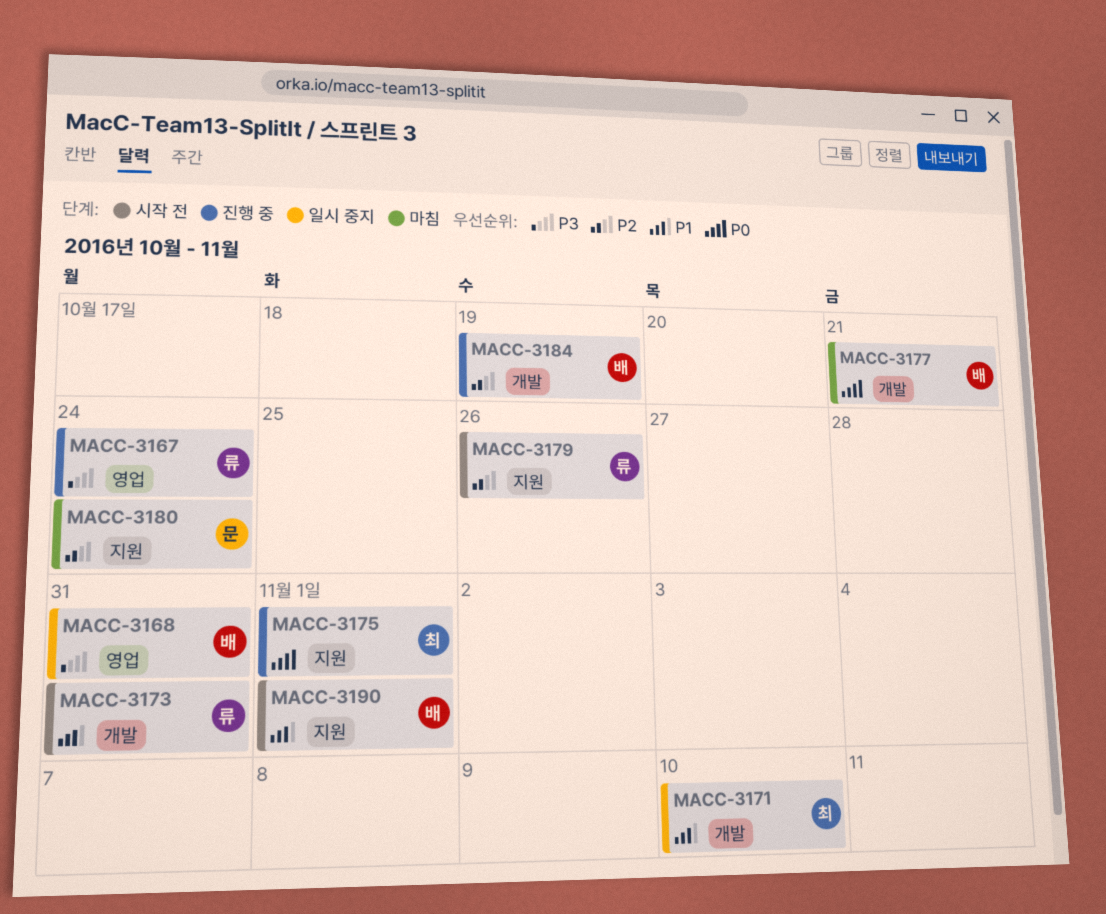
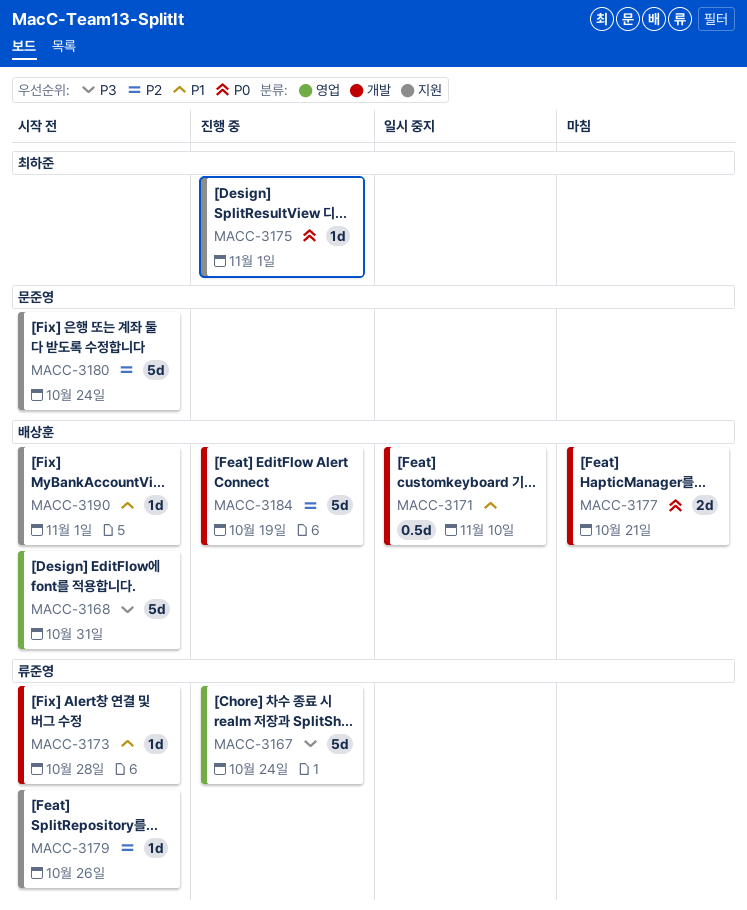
MACC-3168, status: 일시 중지 -> 시작 전
MACC-3171, owner: 최하준 -> 배상훈
MACC-3173, due: Oct 31 -> Oct 28
MACC-3180, status: 마침 -> 시작 전

